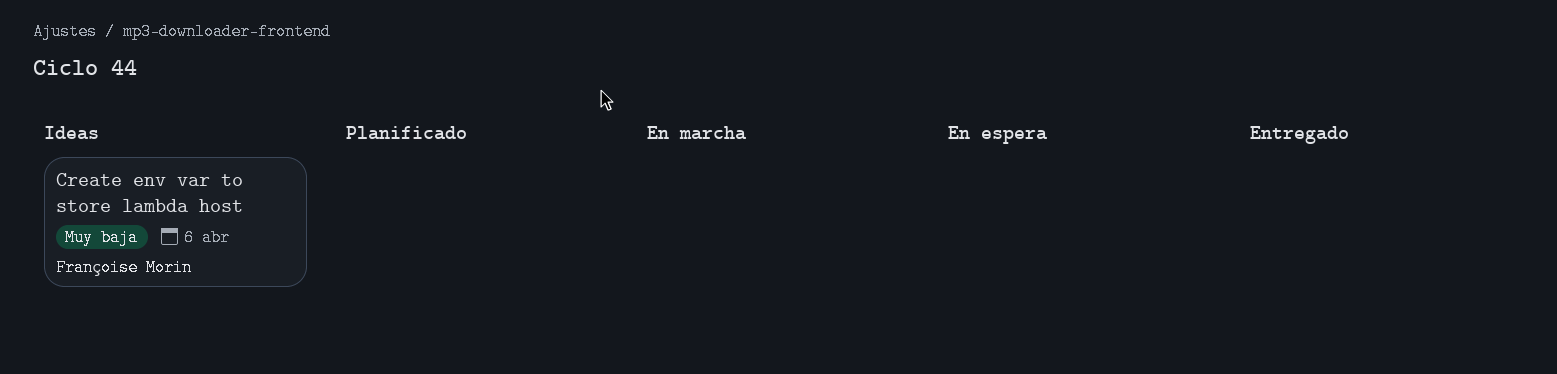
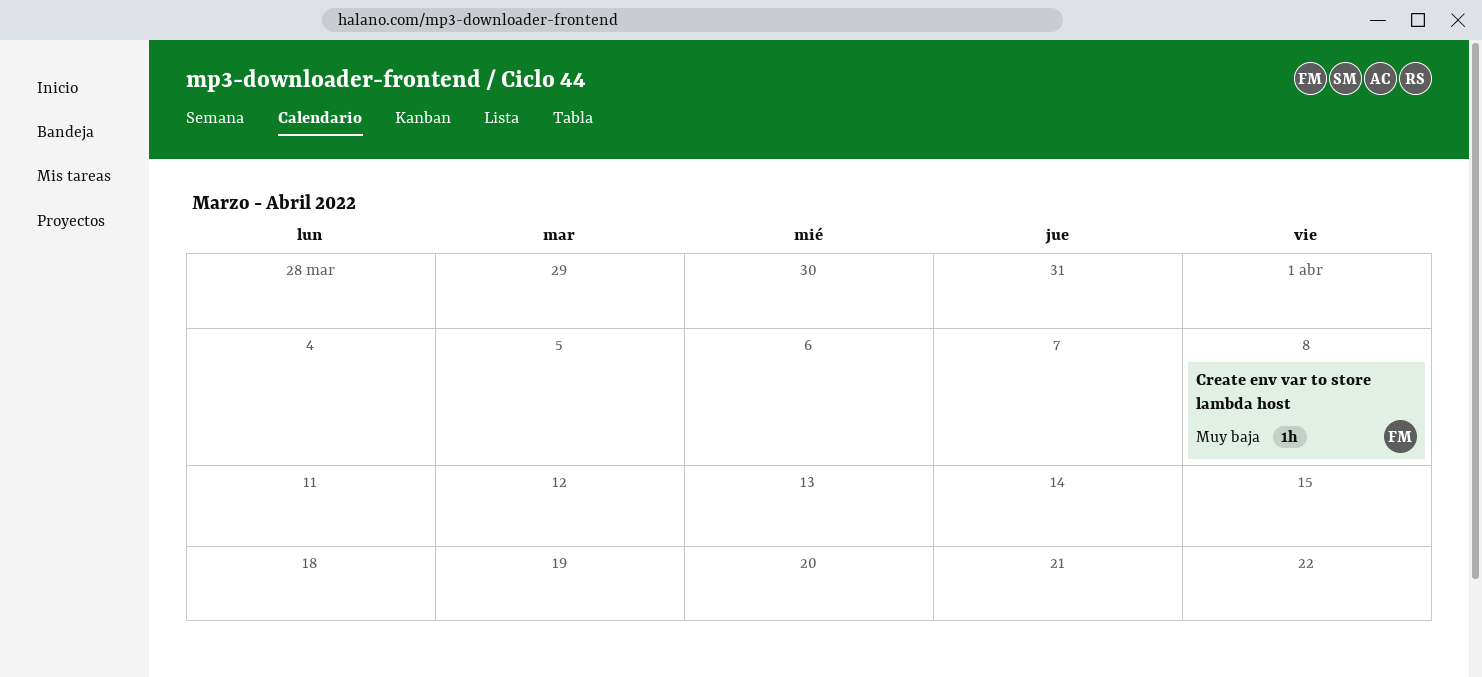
Create env var to store lambda host, due: Apr 6 -> Apr 8

